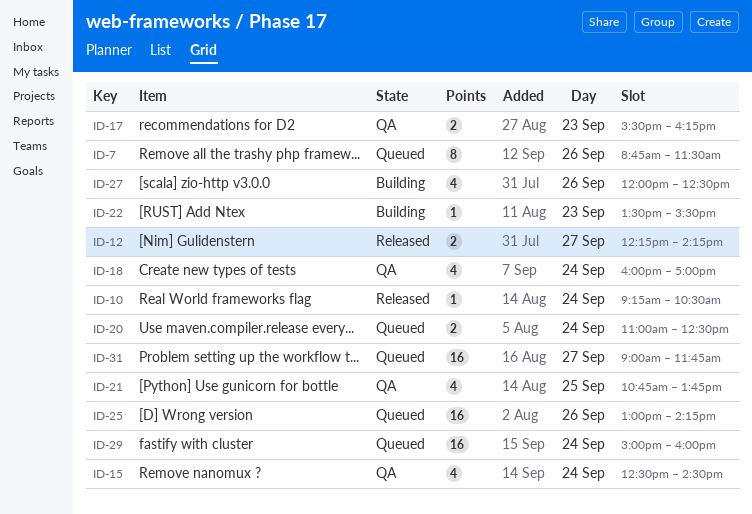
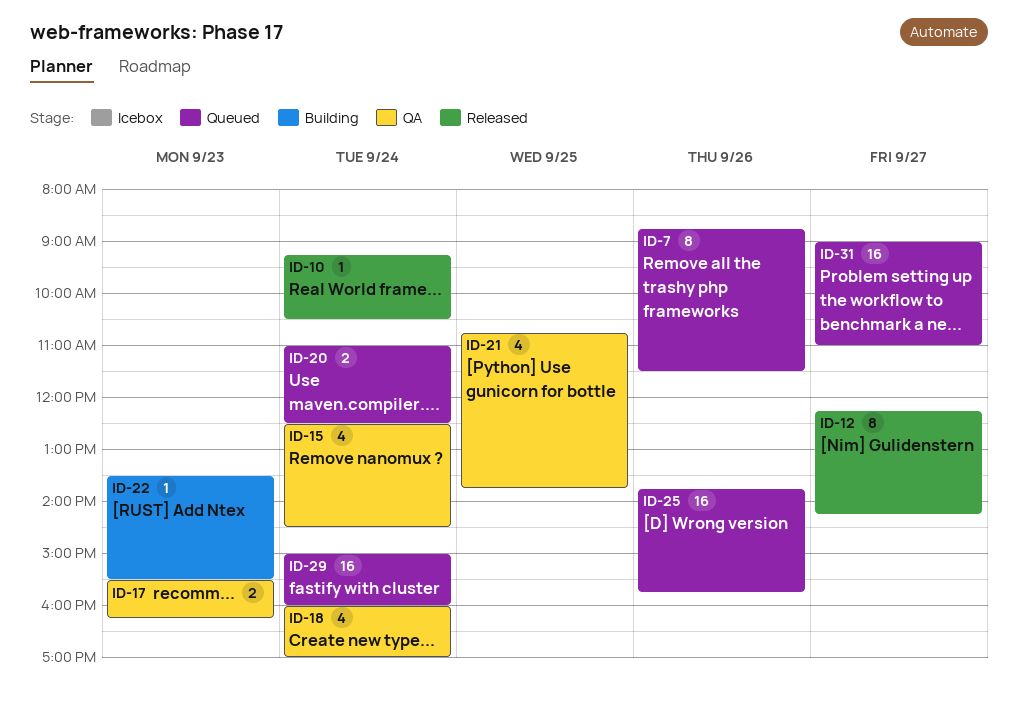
ID-12, estimate: 2 -> 8
ID-25, begins: 13:00 -> 13:45
ID-25, ends: 14:15 -> 15:45
ID-27: present -> none
ID-31, ends: 11:45 -> 11:00

